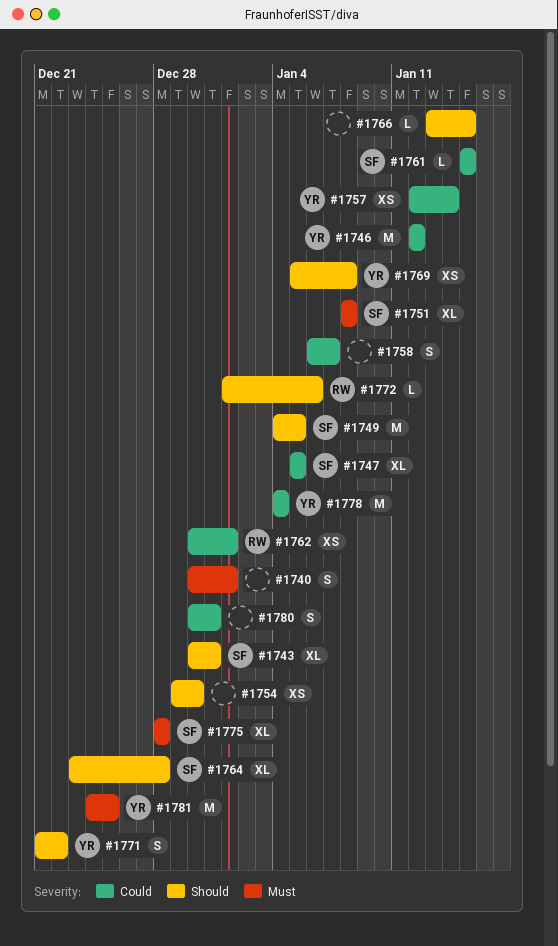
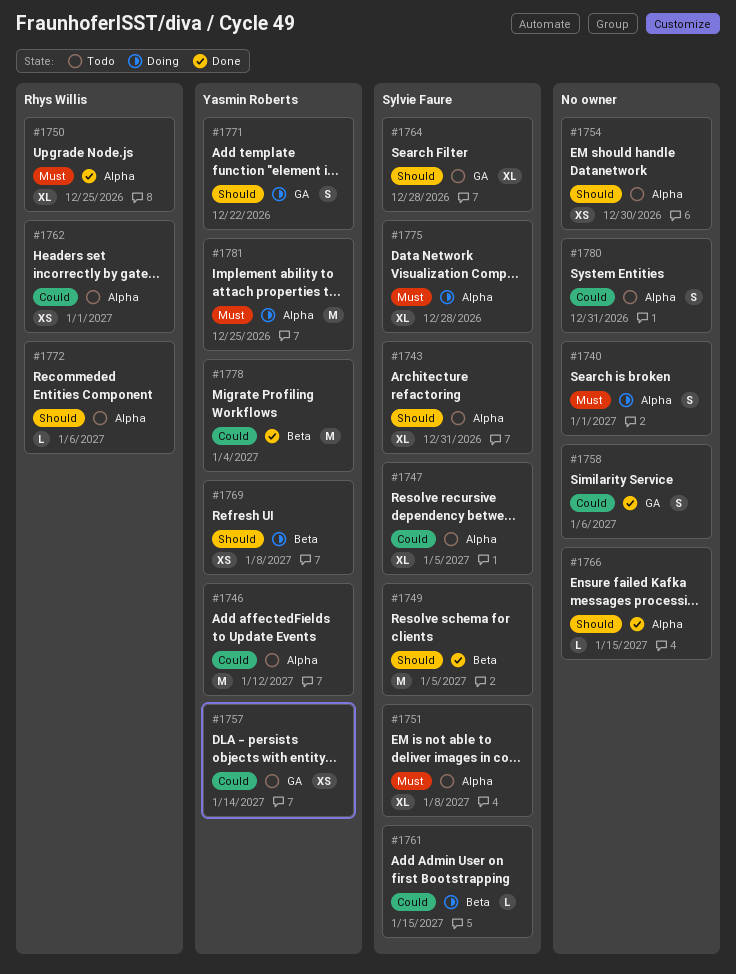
#1750: none -> present
#1758, due: Jan 7 -> Jan 6

